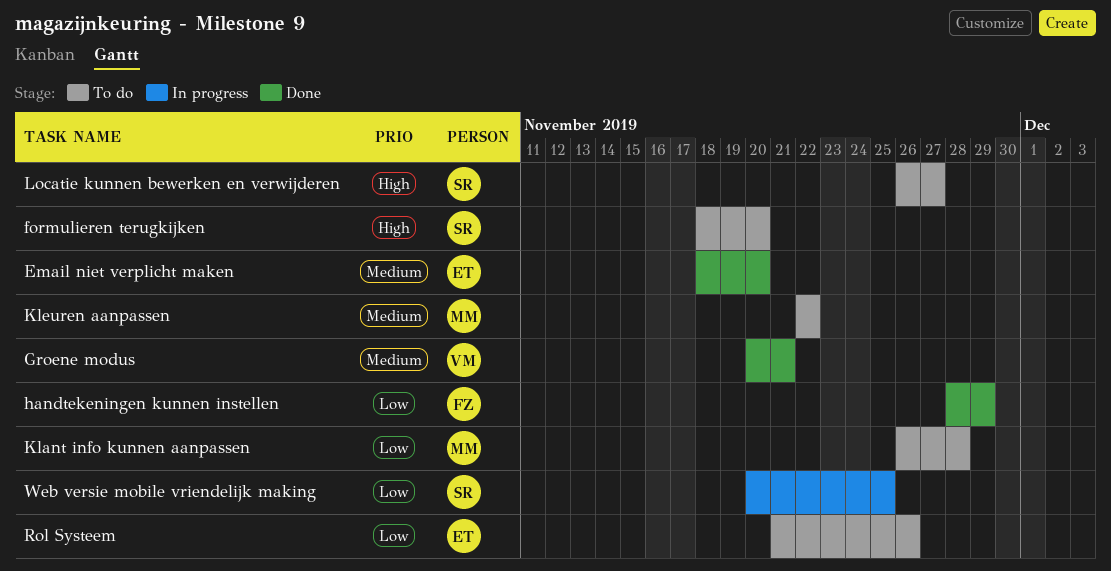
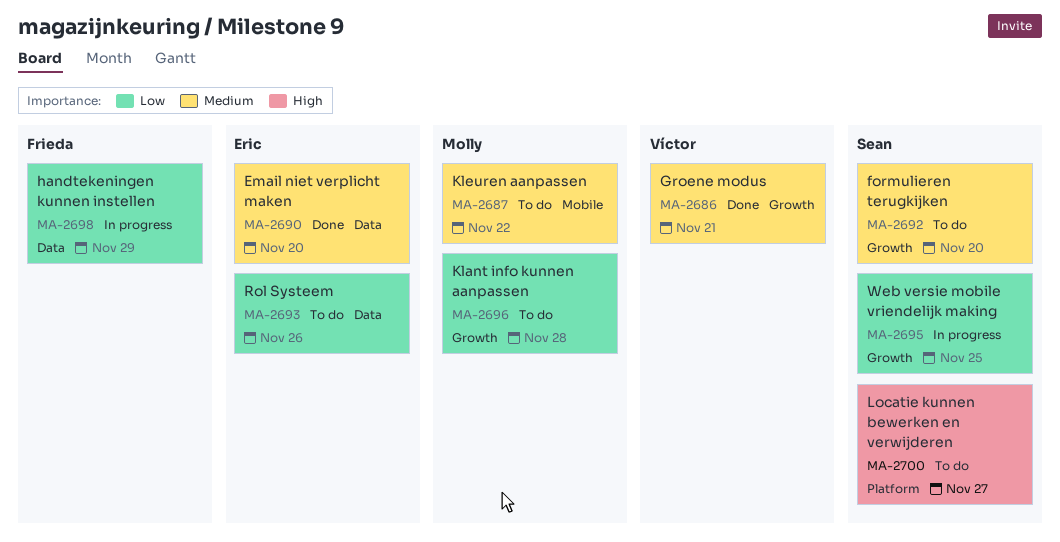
formulieren terugkijken, priority: High -> Medium
handtekeningen kunnen instellen, status: Done -> In progress

